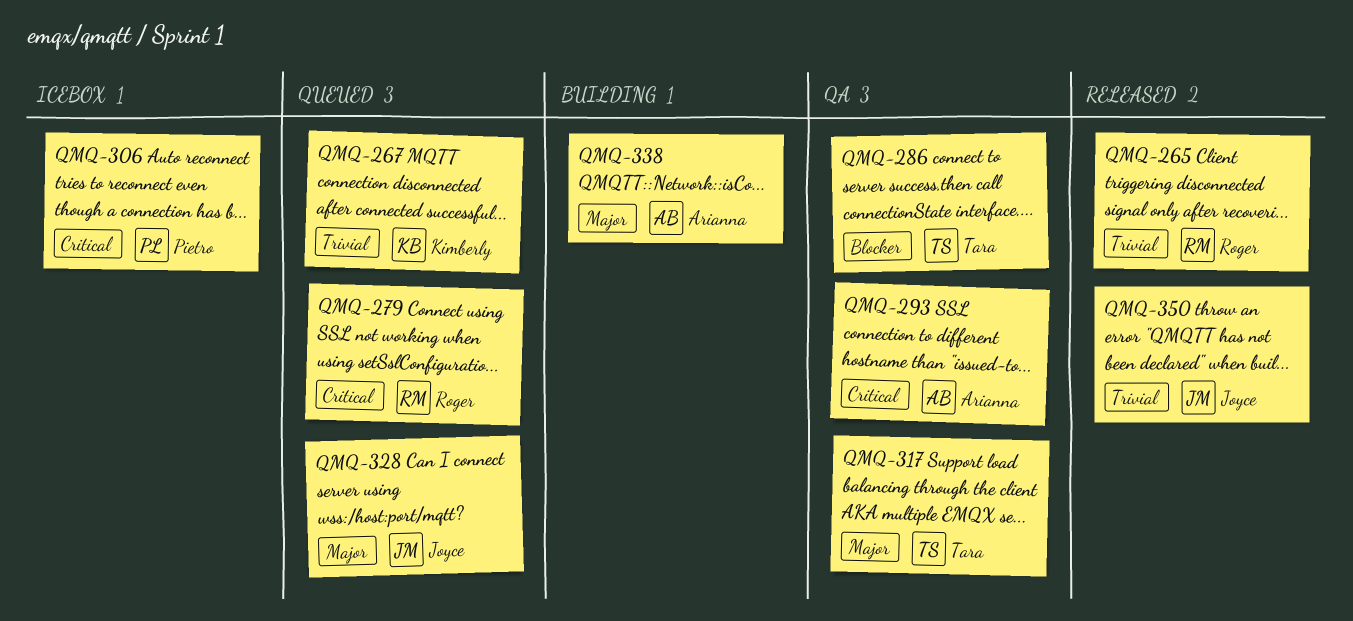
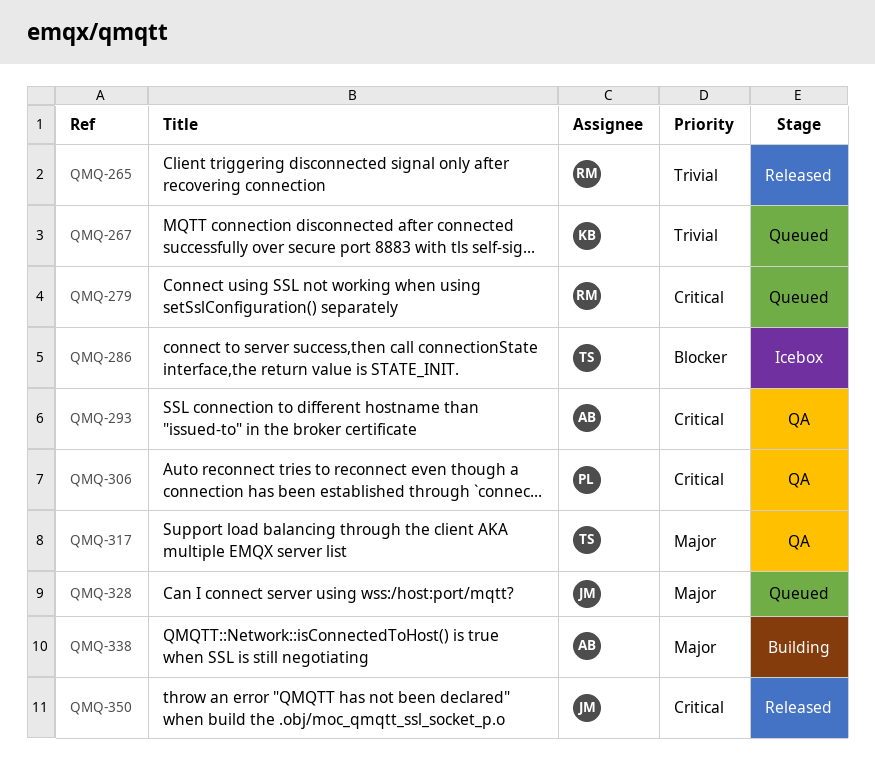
QMQ-286, status: QA -> Icebox
QMQ-306, status: Icebox -> QA
QMQ-350, priority: Trivial -> Critical

